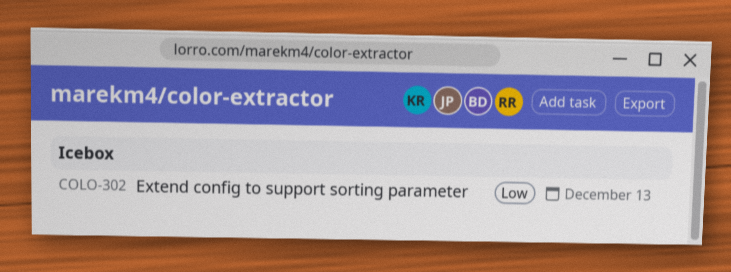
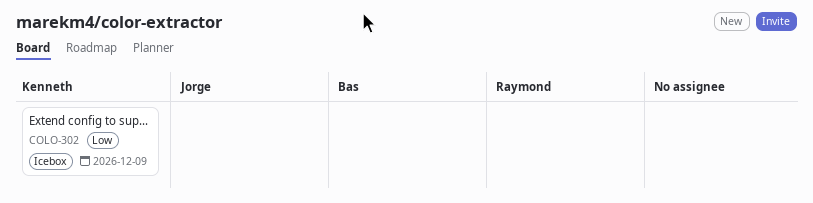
COLO-302, due: Dec 13 -> Dec 9

